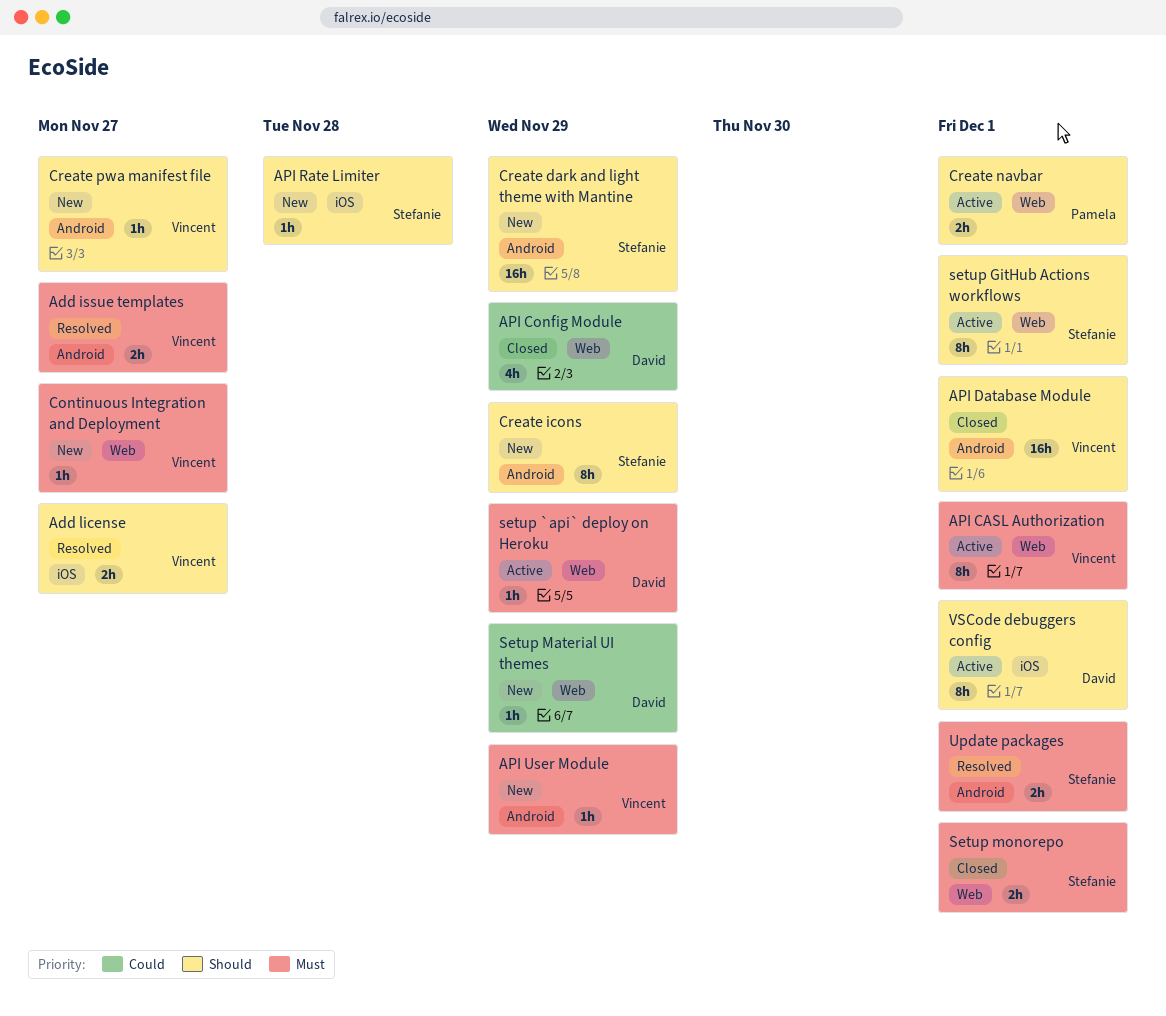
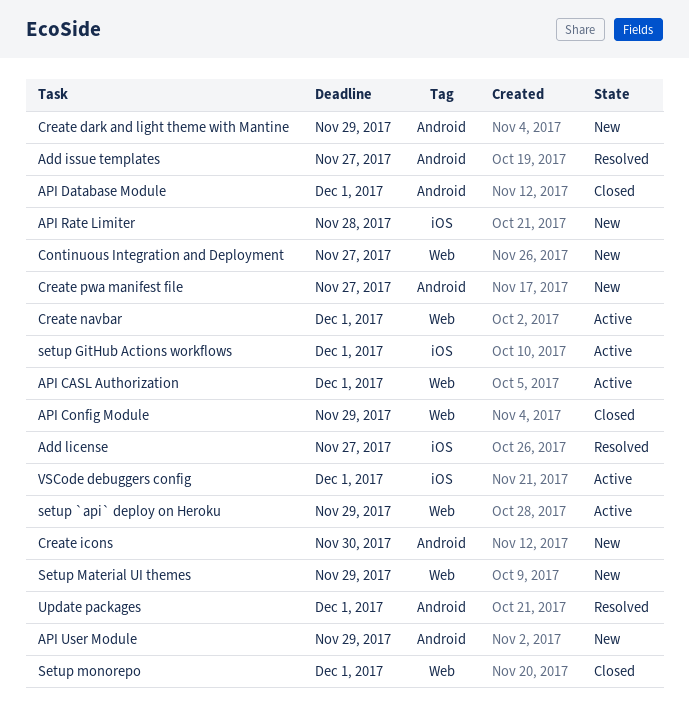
Create icons, due: Nov 29 -> Nov 30
setup GitHub Actions workflows, label: Web -> iOS

